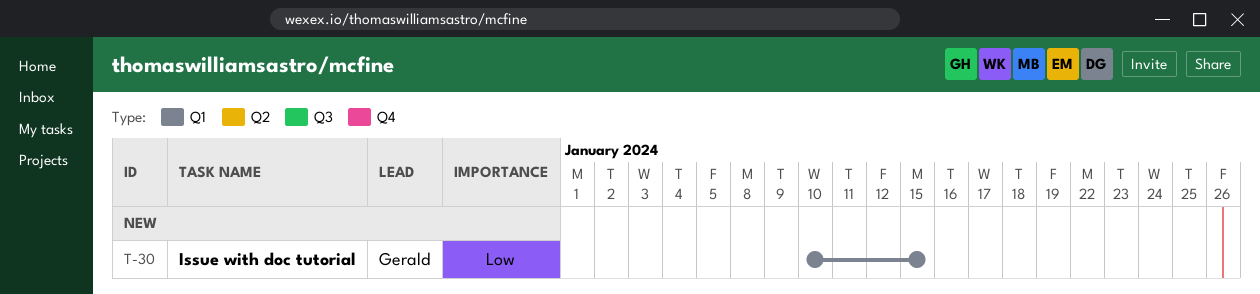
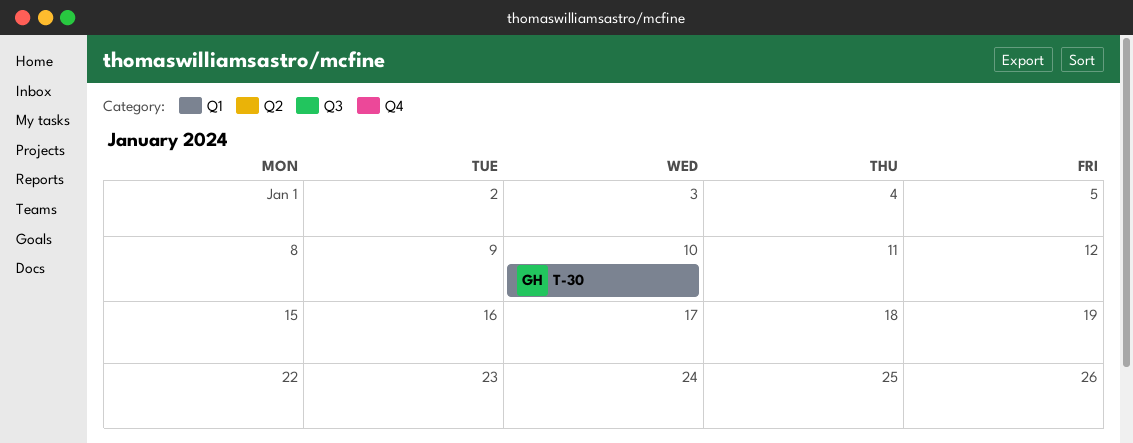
T-30, due: Jan 15 -> Jan 10

